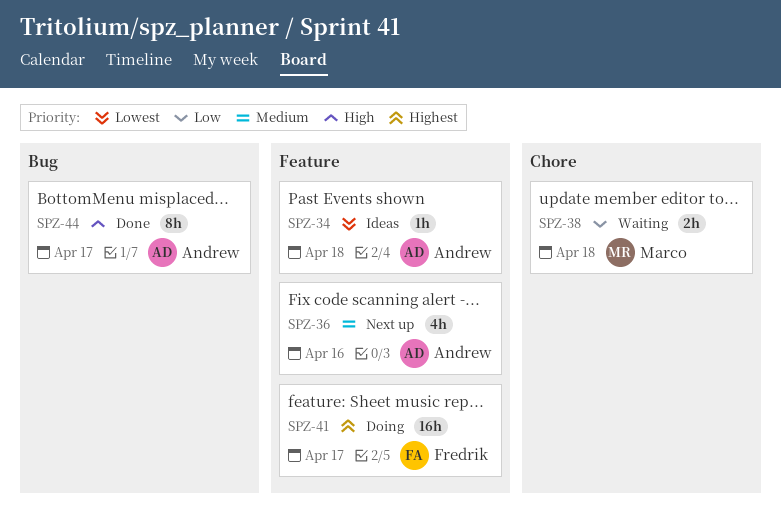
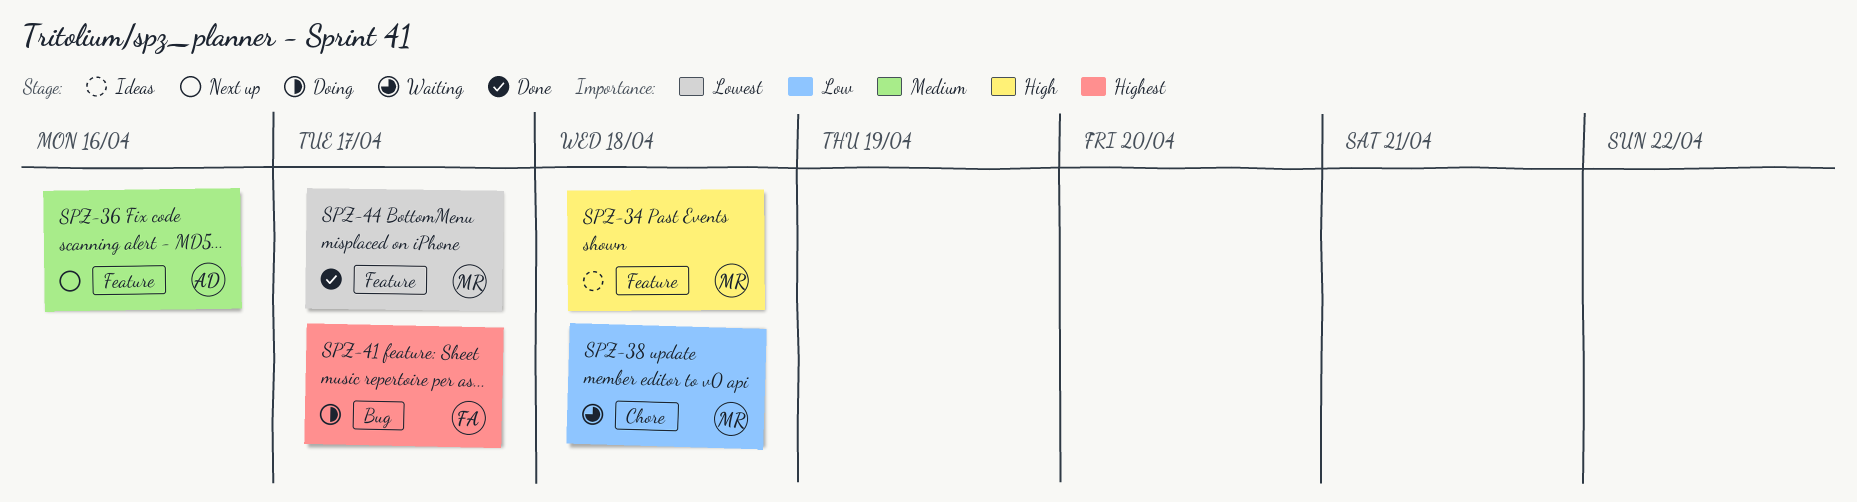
SPZ-34, owner: Andrew -> Marco
SPZ-34, priority: Lowest -> High
SPZ-41, label: Feature -> Bug
SPZ-44, owner: Andrew -> Marco
SPZ-44, priority: High -> Lowest
SPZ-44, label: Bug -> Feature

